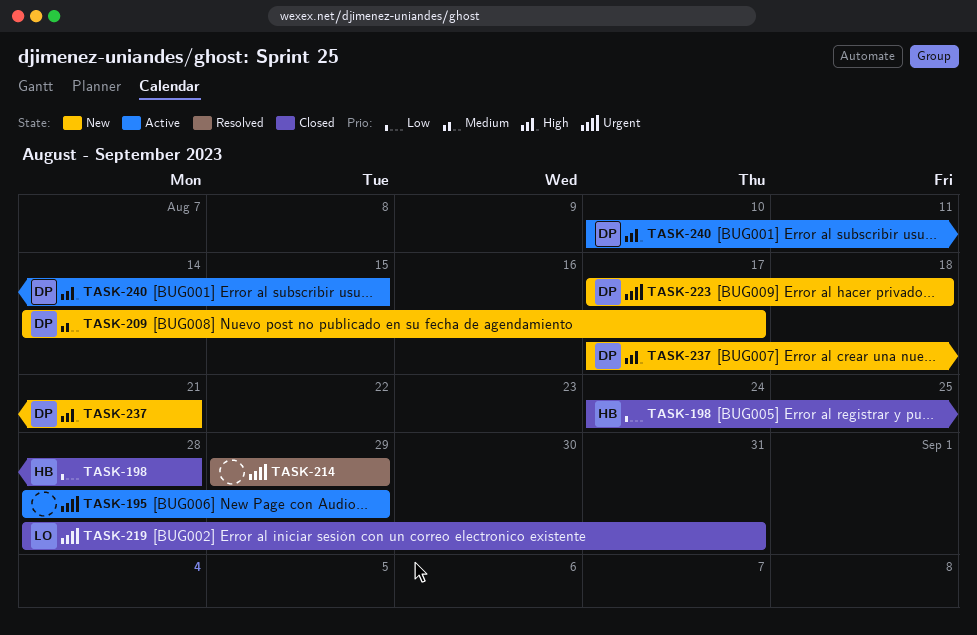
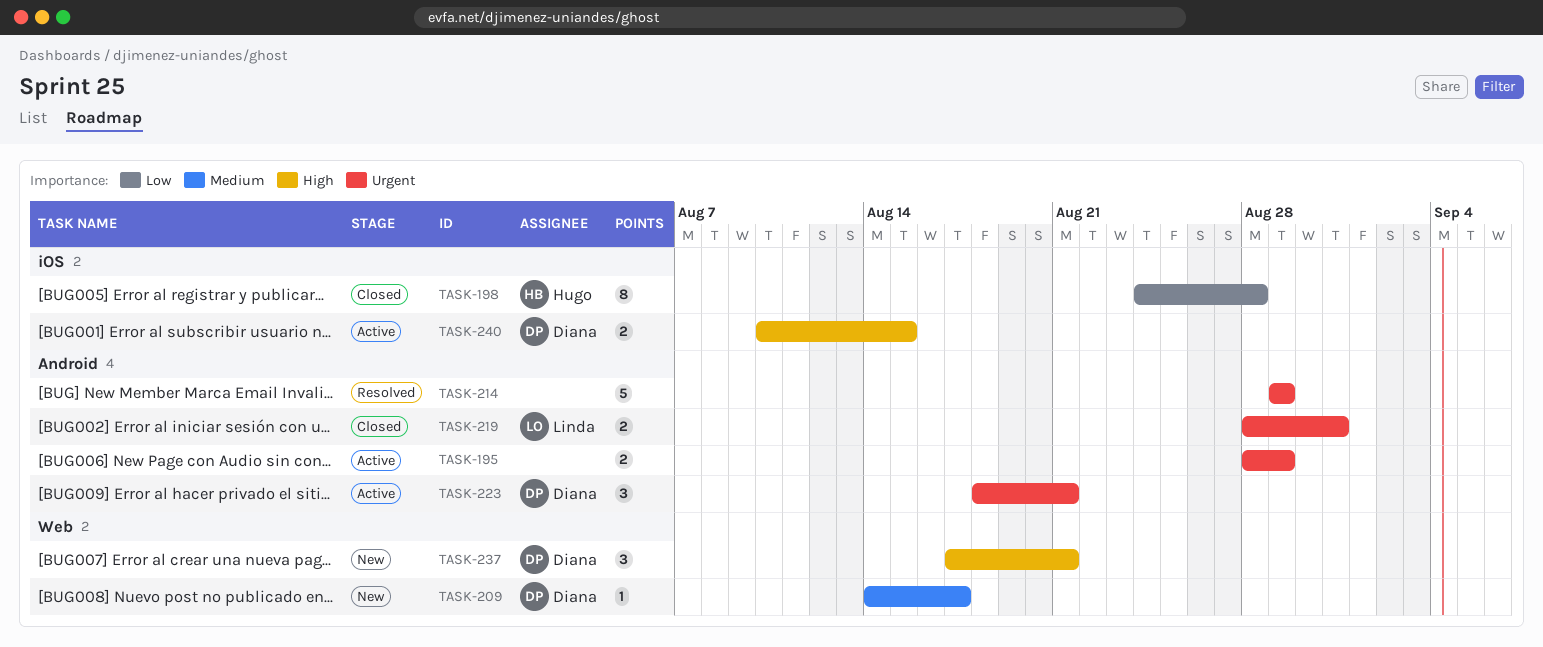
TASK-223, status: New -> Active
TASK-223, start: Aug 17 -> Aug 18
TASK-223, due: Aug 18 -> Aug 21

